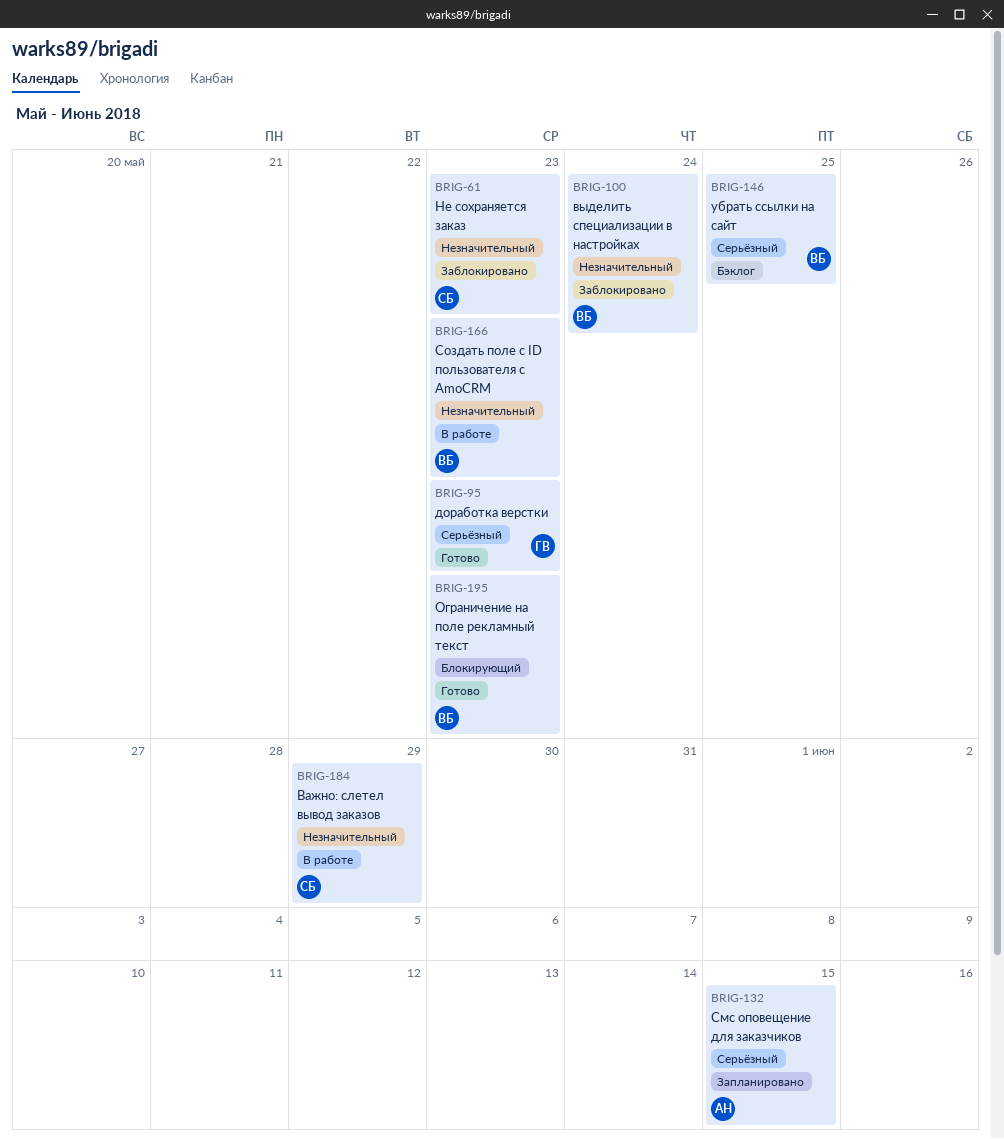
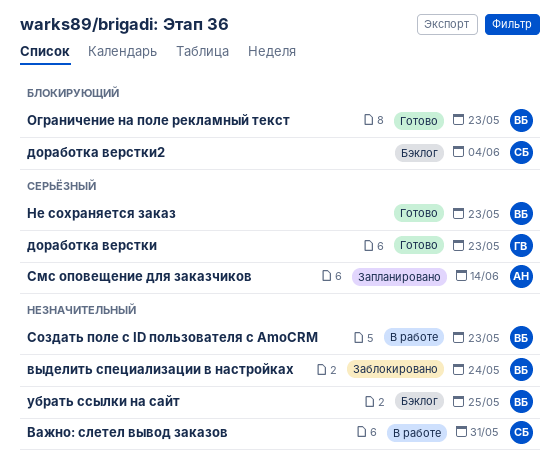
Важно: слетел вывод заказов, due: May 29 -> May 31
доработка верстки2: none -> present
Не сохраняется заказ, status: Заблокировано -> Готово
Не сохраняется заказ, owner: СБ -> ВБ
Не сохраняется заказ, priority: Незначительный -> Серьёзный
Смс оповещение для заказчиков, due: Jun 15 -> Jun 14
убрать ссылки на сайт, priority: Серьёзный -> Незначительный

